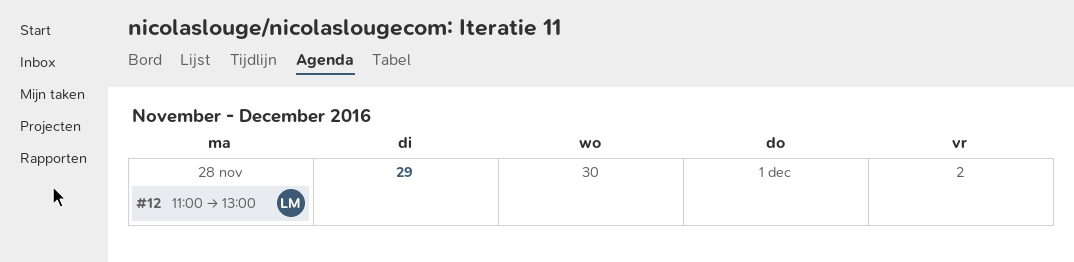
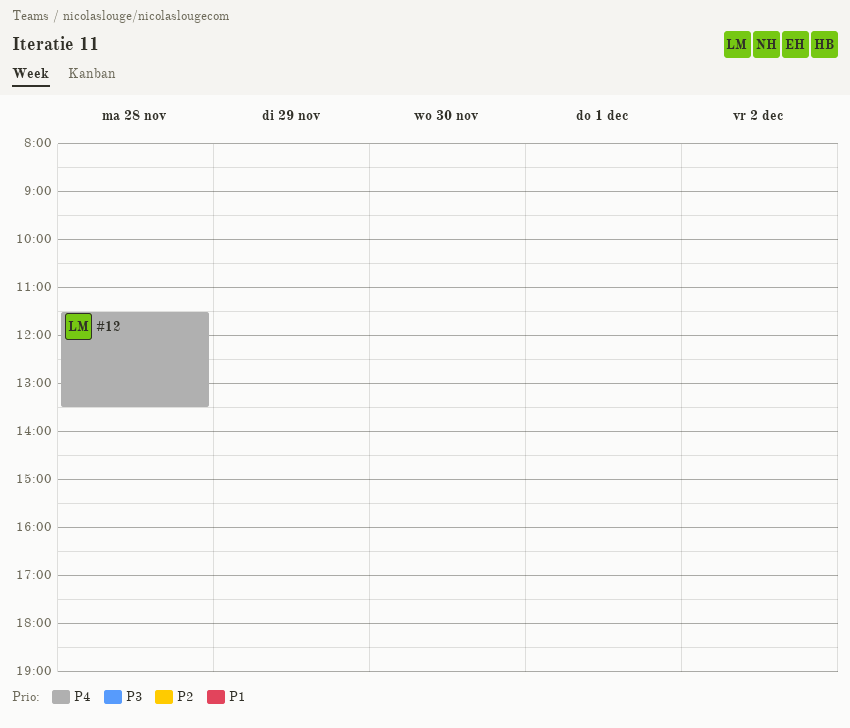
#12, begins: 11:00 -> 11:30
#12, ends: 13:00 -> 13:30

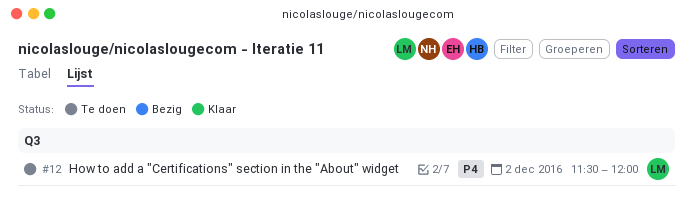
#12, day: Nov 28 -> Dec 2
#12, ends: 13:30 -> 12:00

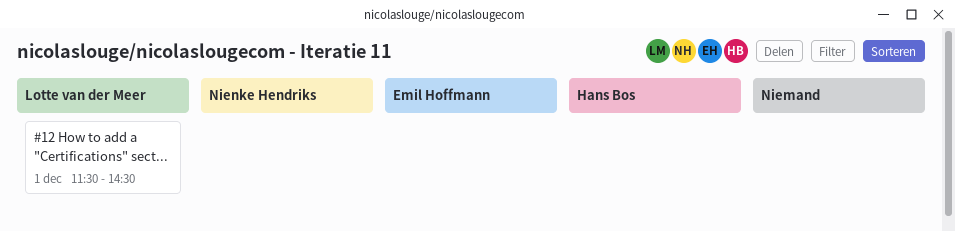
#12, day: Dec 2 -> Dec 1
#12, ends: 12:00 -> 14:30

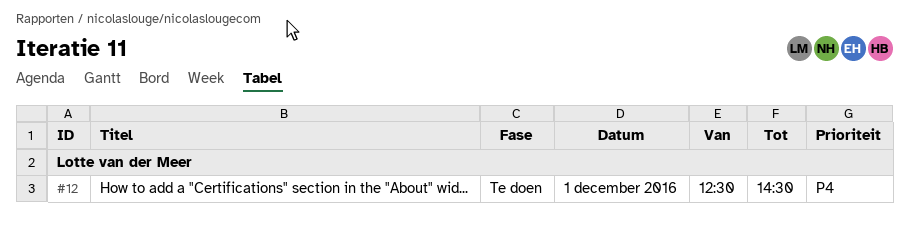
#12, begins: 11:30 -> 12:30

